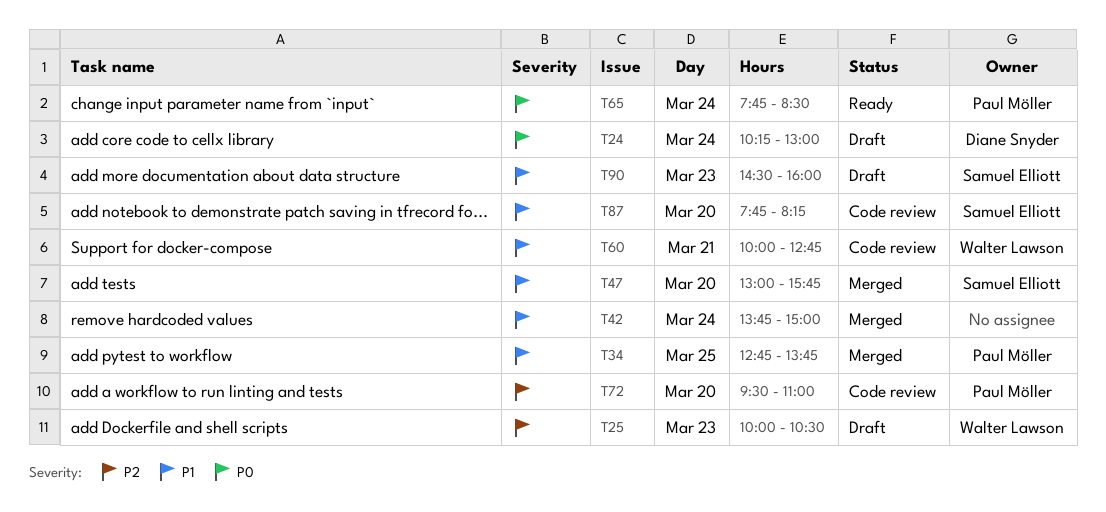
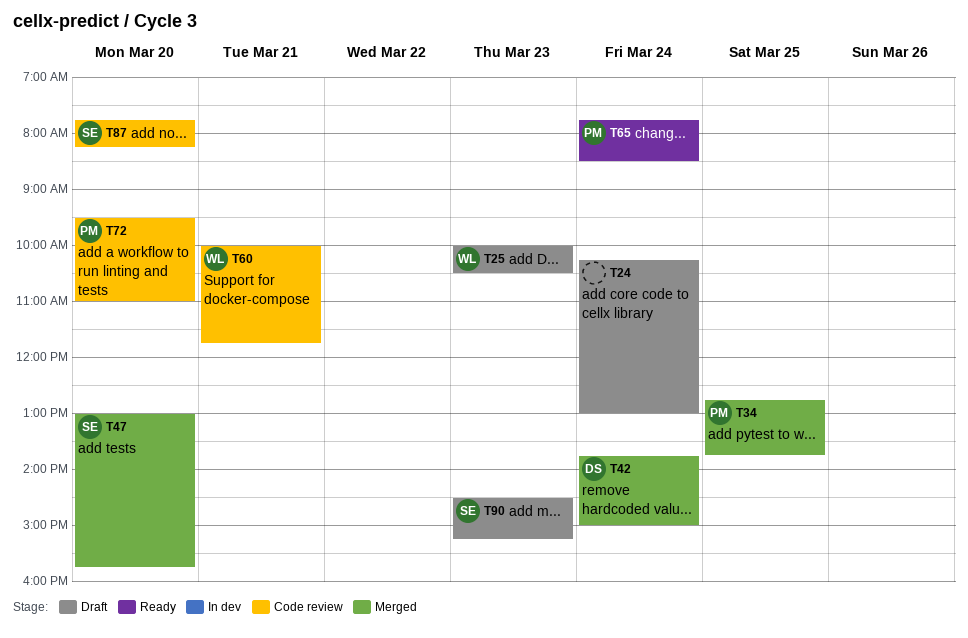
T24, owner: Diane Snyder -> none
T42, owner: none -> Diane Snyder
T60, ends: 12:45 -> 11:45
T90, ends: 16:00 -> 15:15

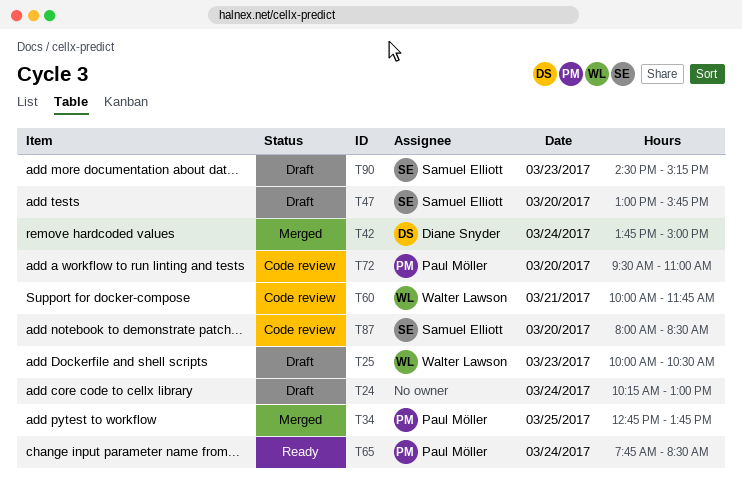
T47, status: Merged -> Draft
T87, begins: 07:45 -> 08:00
T87, ends: 08:15 -> 08:30

